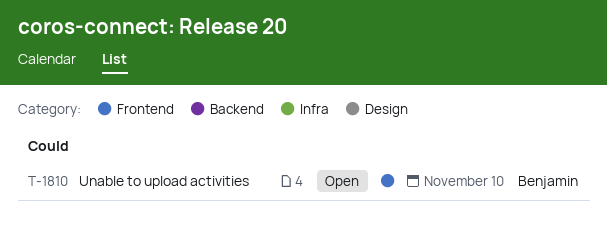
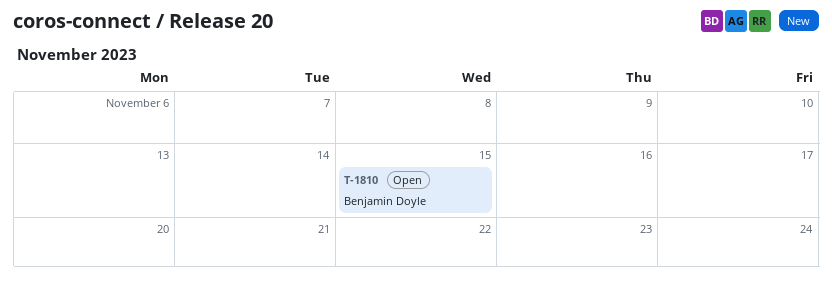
T-1810, due: Nov 10 -> Nov 15

